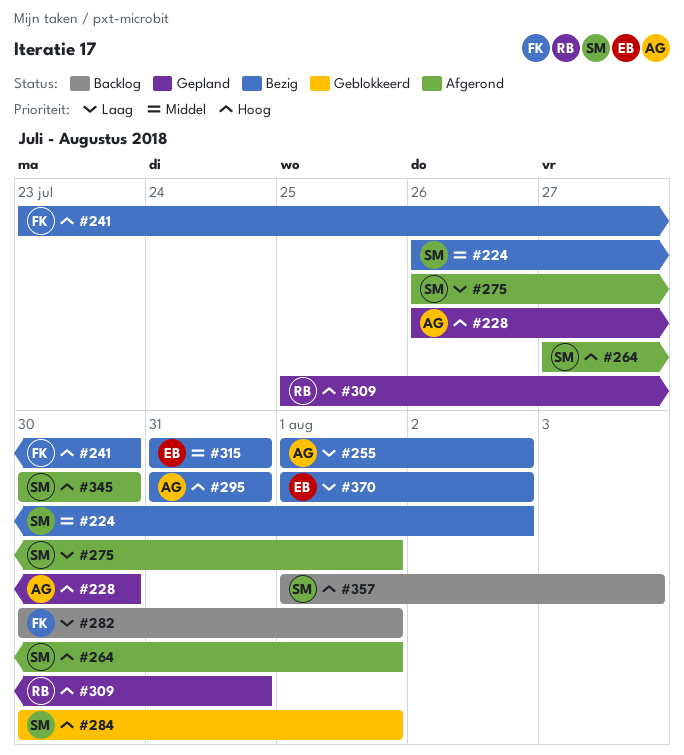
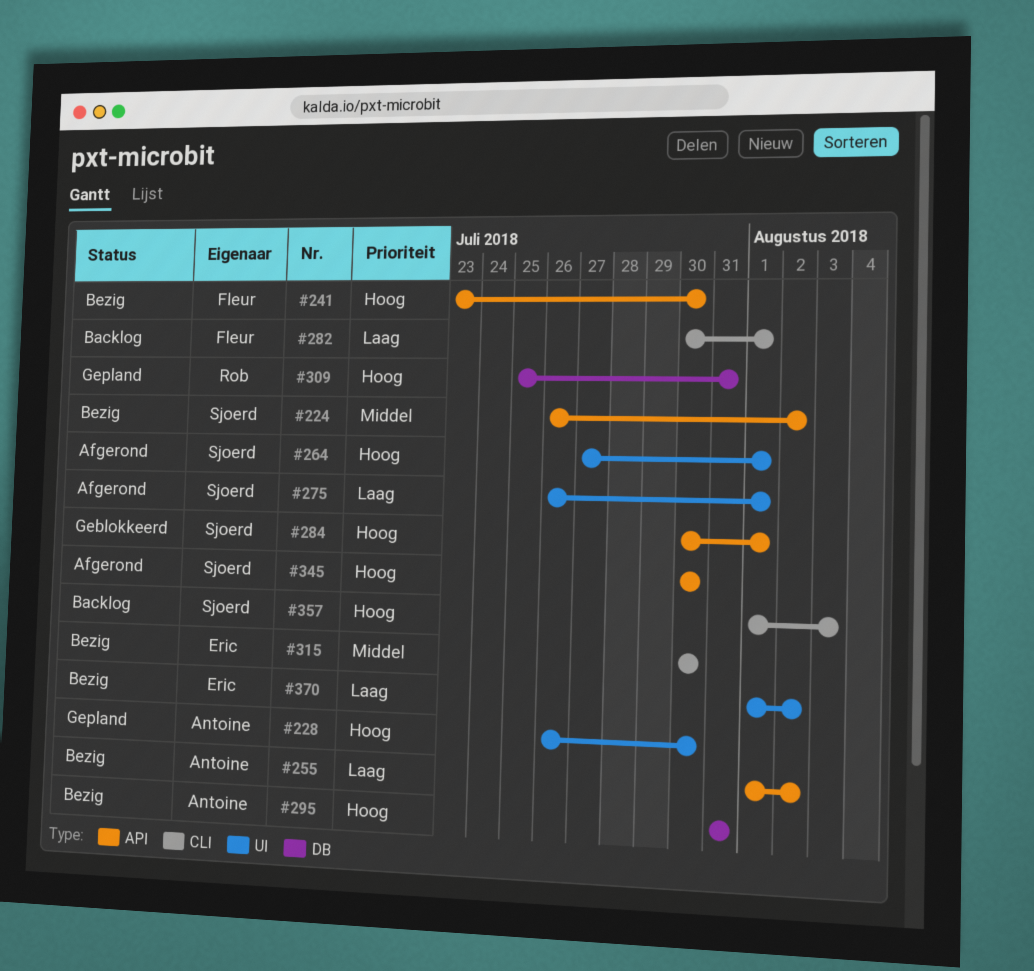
#315, start: Jul 31 -> Jul 30
#315, due: Jul 31 -> Jul 30

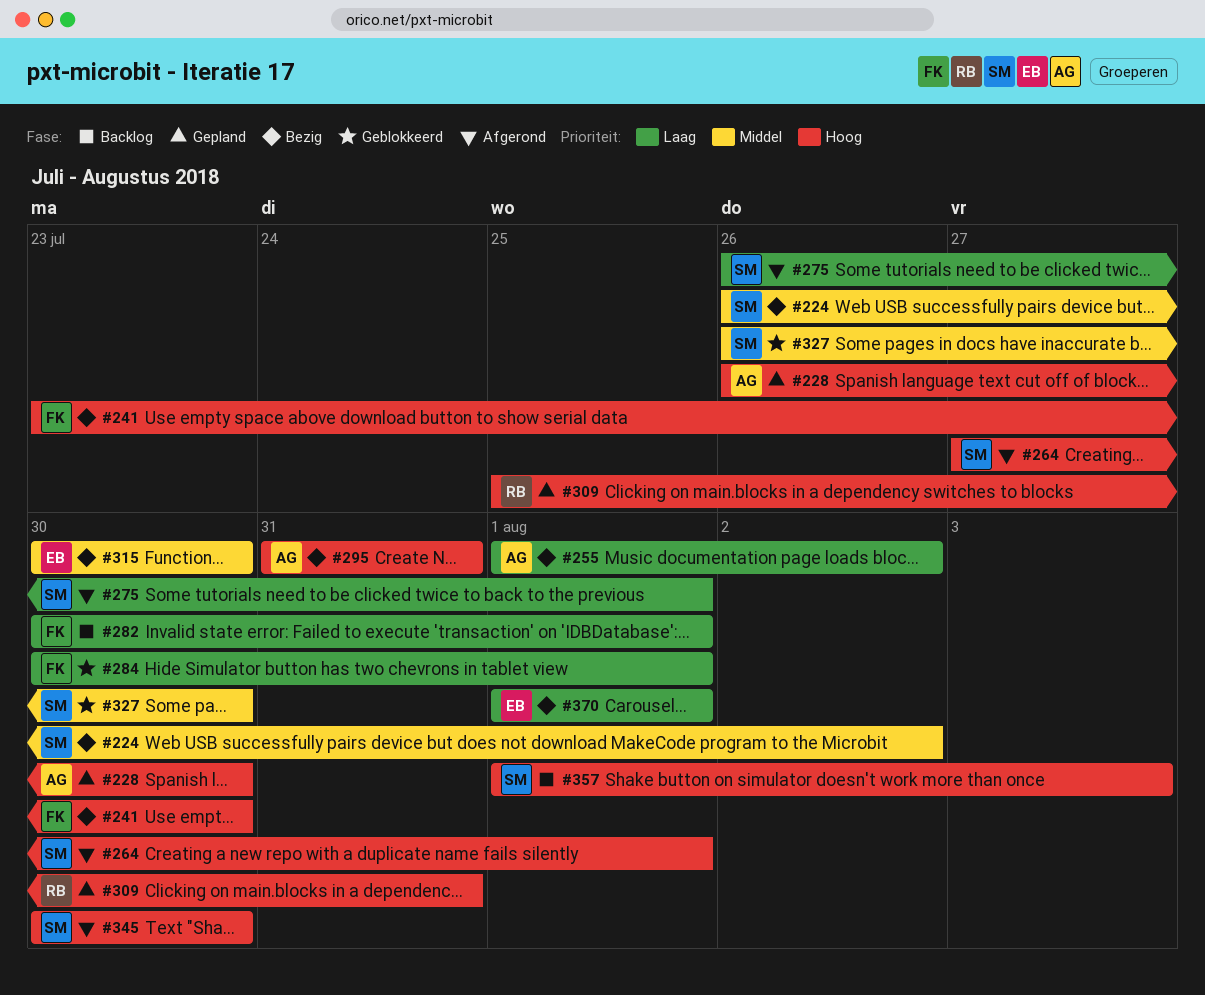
#284, owner: Sjoerd -> Fleur
#284, priority: Hoog -> Laag
#327: none -> present
#370, due: Aug 2 -> Aug 1

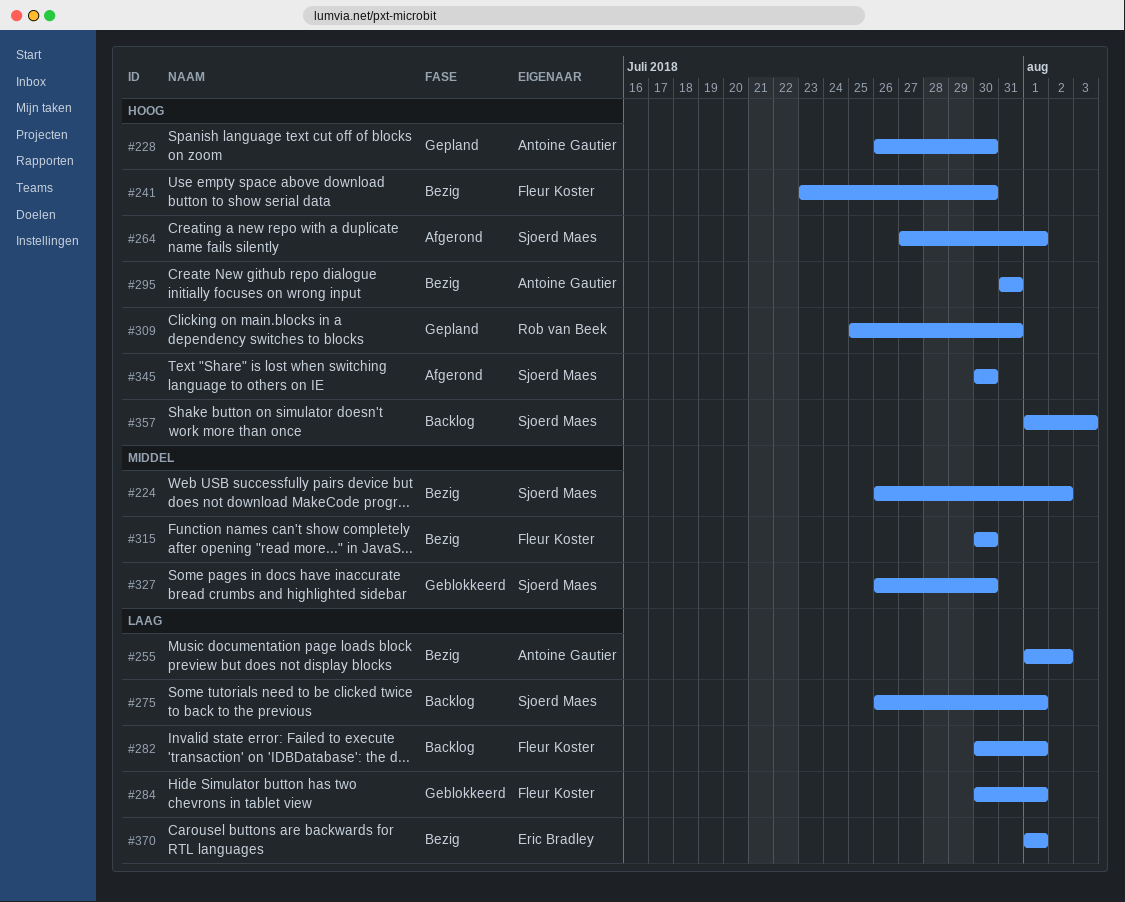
#275, status: Afgerond -> Backlog
#315, owner: Eric Bradley -> Fleur Koster

